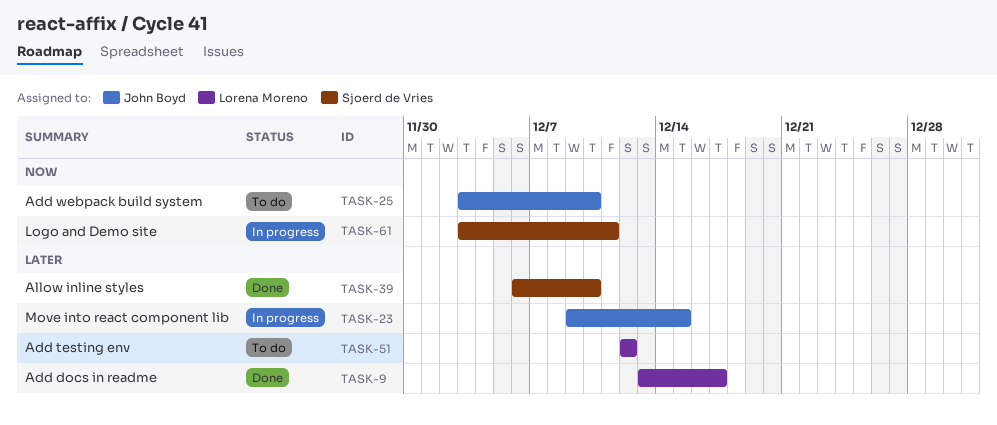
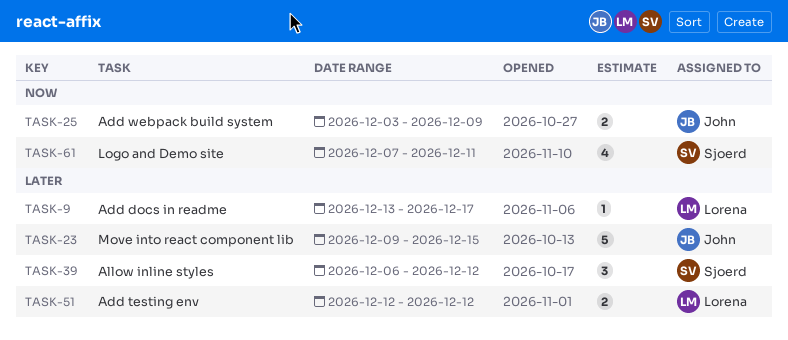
TASK-25, due: Dec 10 -> Dec 9
TASK-39, due: Dec 10 -> Dec 12
TASK-61, start: Dec 3 -> Dec 7

